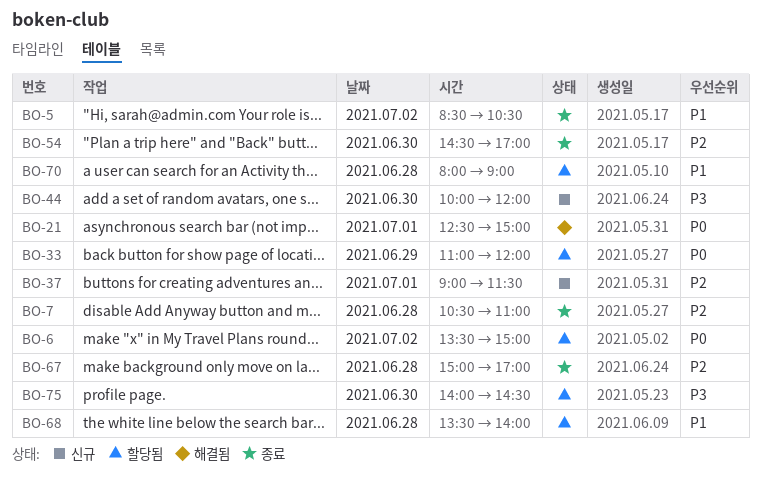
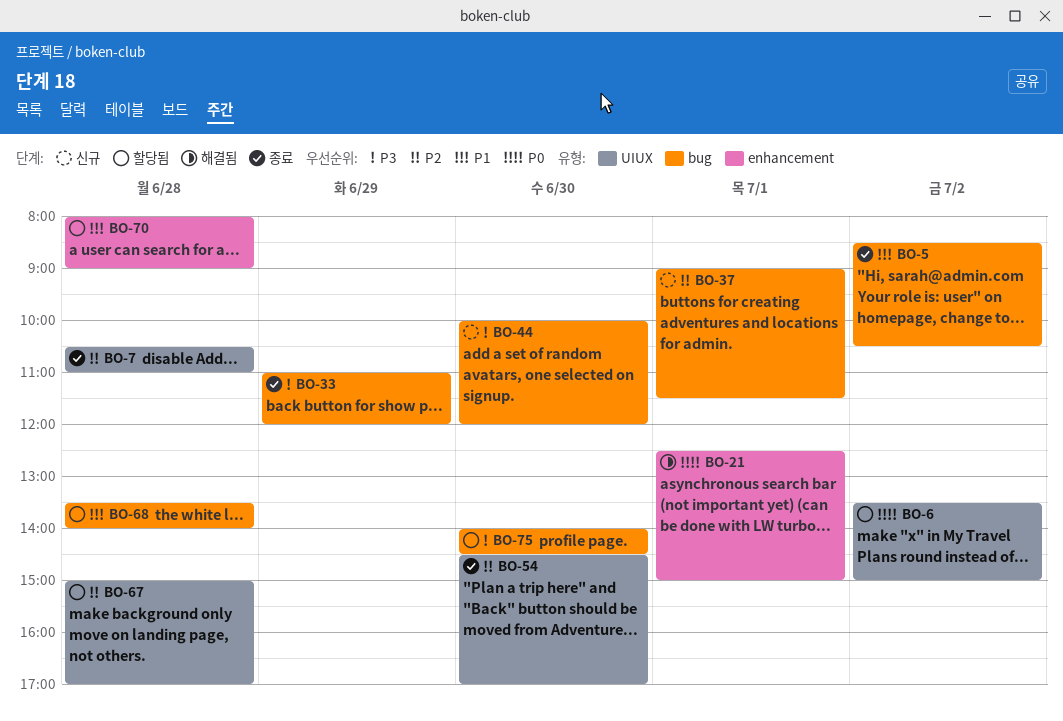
BO-33, status: 할당됨 -> 종료
BO-33, priority: P0 -> P3
BO-67, status: 종료 -> 할당됨

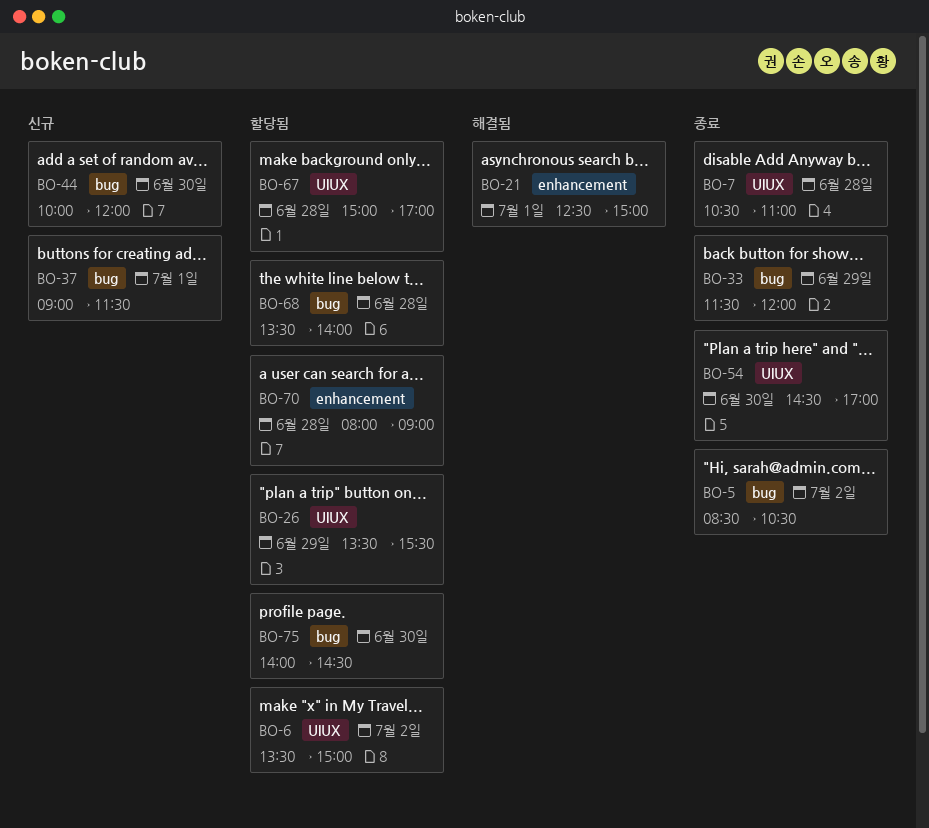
BO-26: none -> present
BO-33, begins: 11:00 -> 11:30

